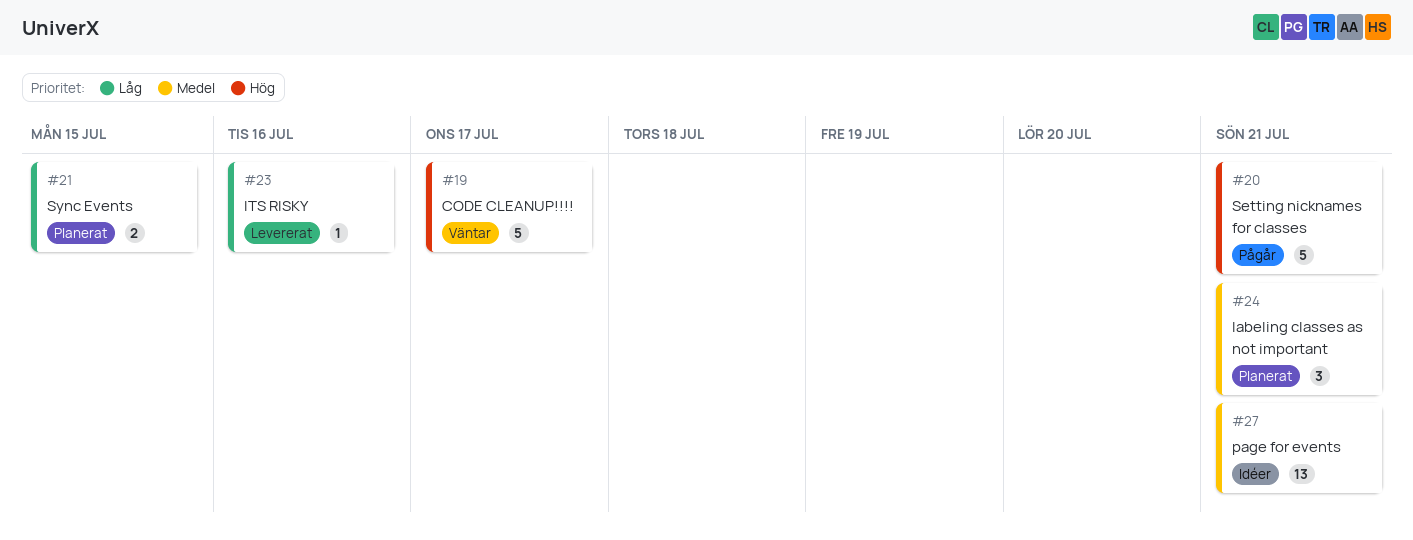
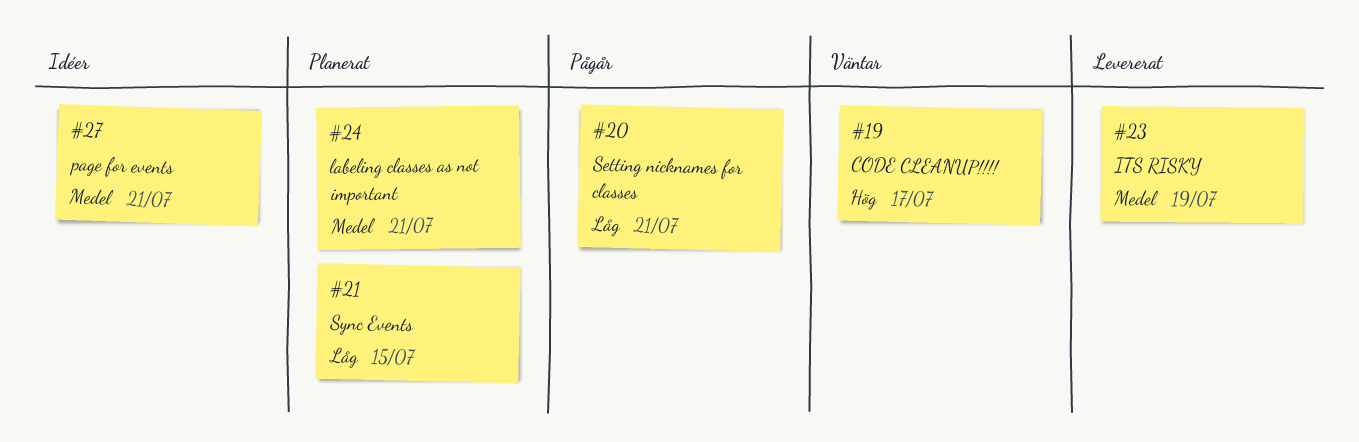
#20, priority: Hög -> Låg
#23, priority: Låg -> Medel
#23, due: Jul 16 -> Jul 19

